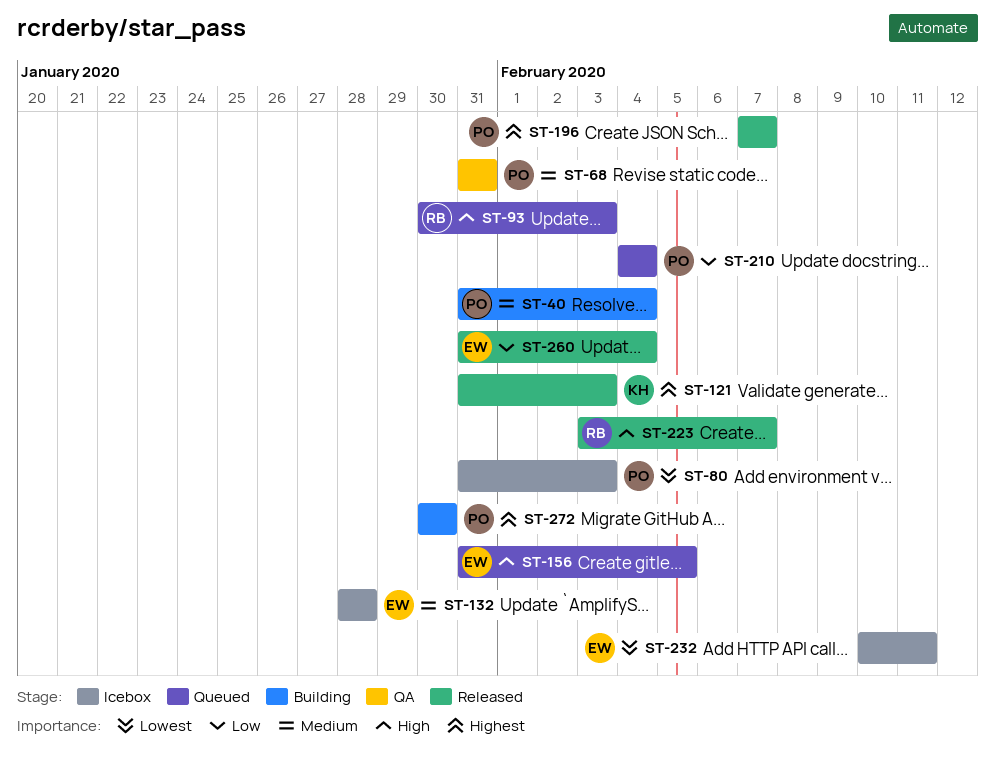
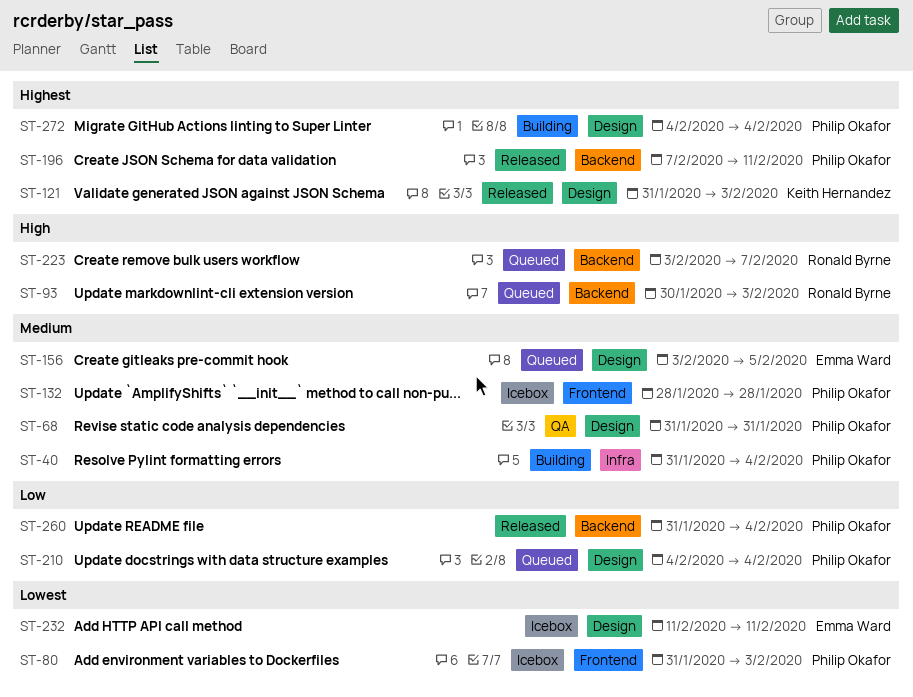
ST-132, owner: Emma Ward -> Philip Okafor
ST-156, priority: High -> Medium
ST-156, start: Jan 31 -> Feb 3
ST-196, due: Feb 7 -> Feb 11
ST-223, status: Released -> Queued
ST-232, start: Feb 10 -> Feb 11
ST-260, owner: Emma Ward -> Philip Okafor
ST-272, start: Jan 30 -> Feb 4
ST-272, due: Jan 30 -> Feb 4

